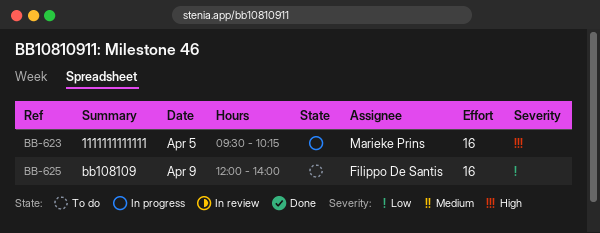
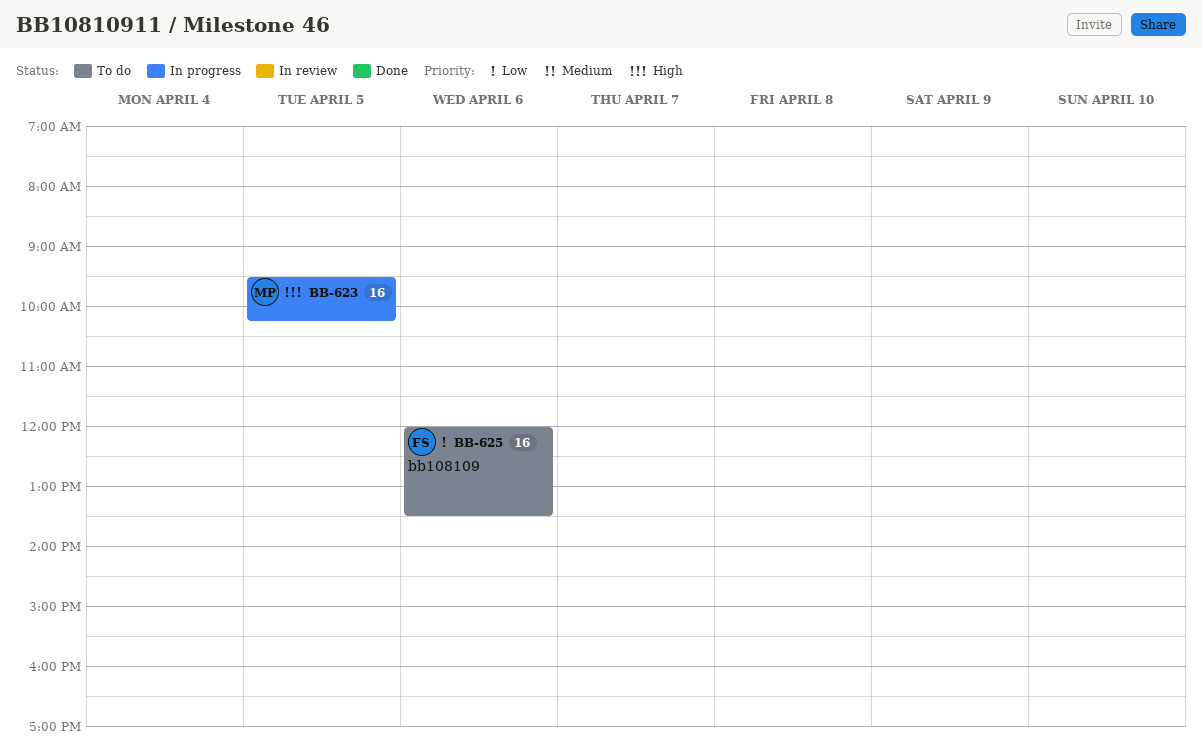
BB-625, day: Apr 9 -> Apr 6
BB-625, ends: 14:00 -> 13:30

